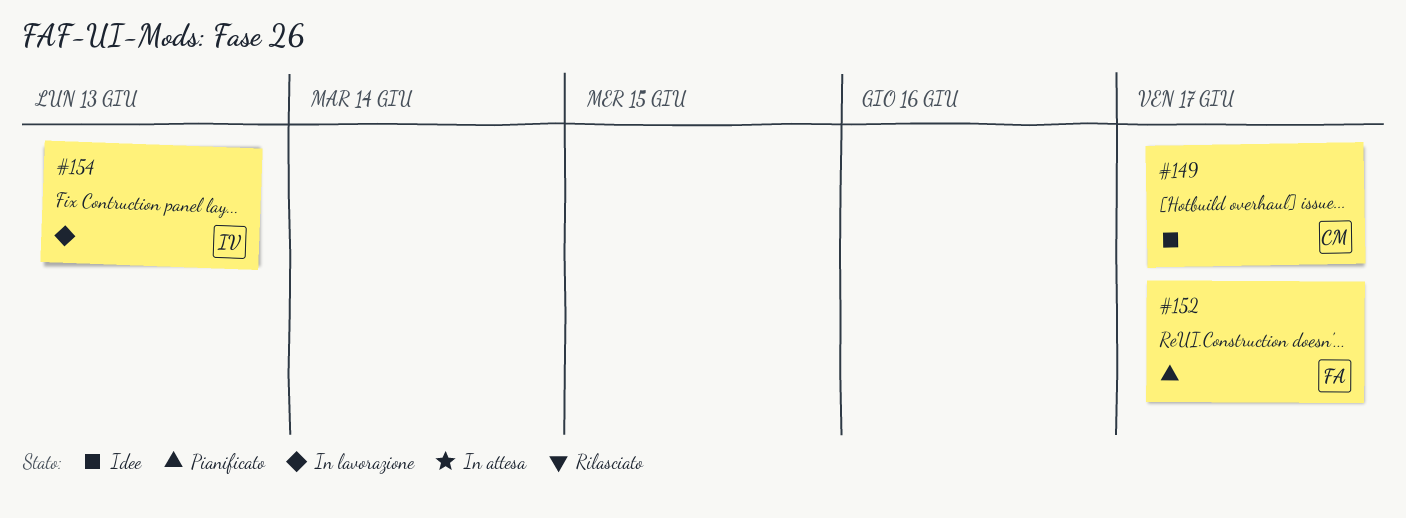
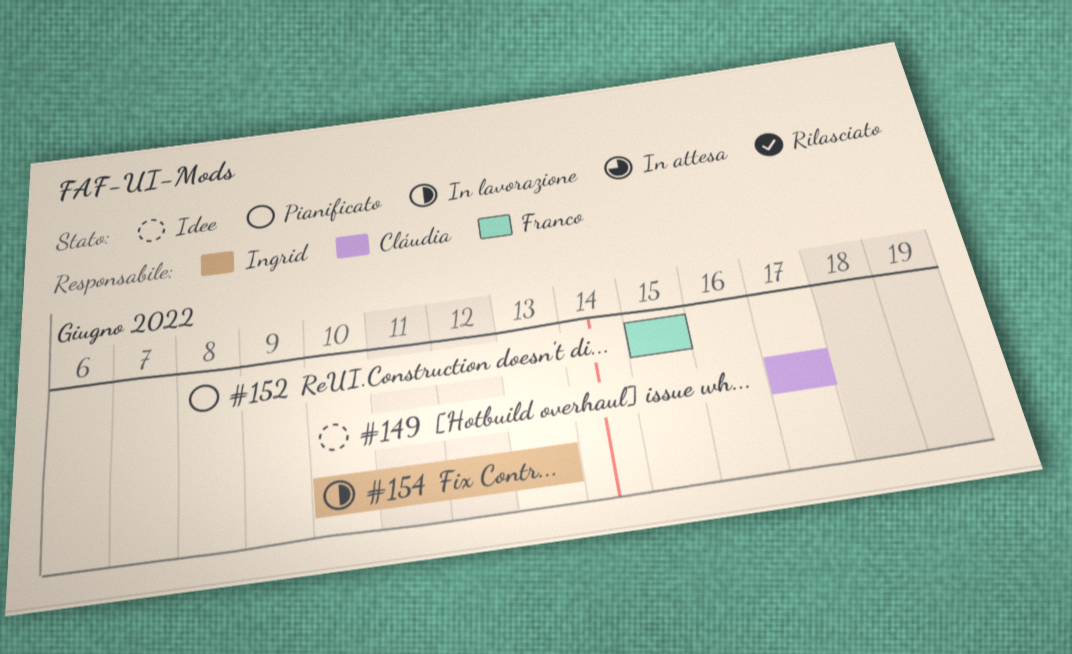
#152, due: Jun 17 -> Jun 15

